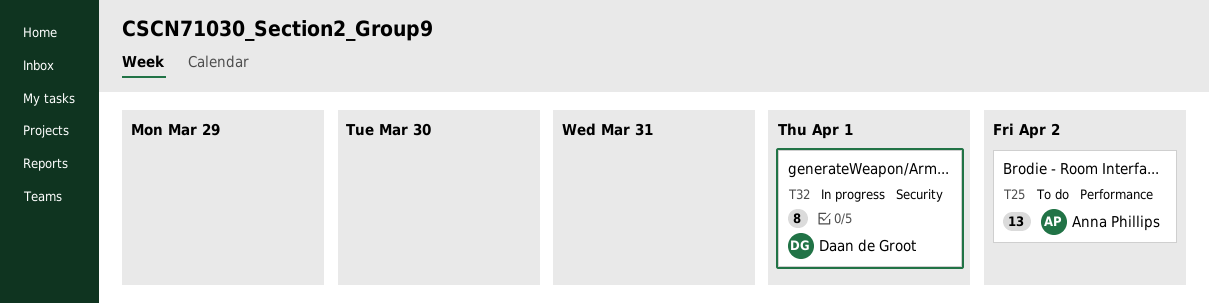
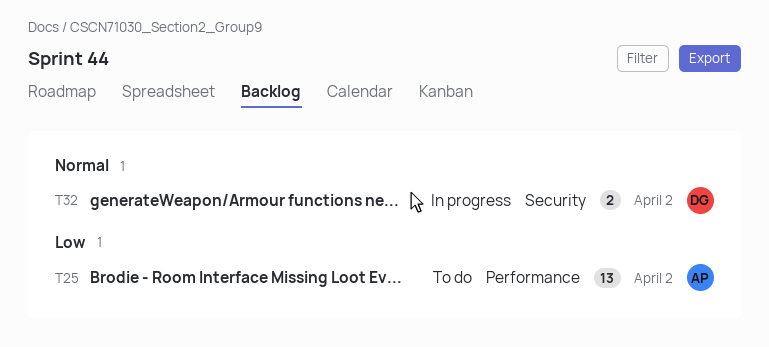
T32, estimate: 8 -> 2
T32, due: Apr 1 -> Apr 2

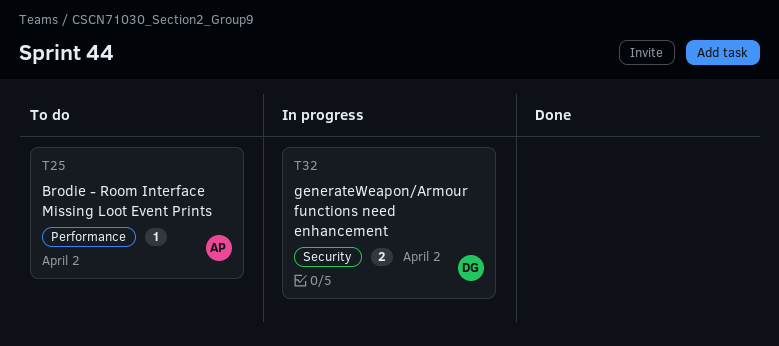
T25, estimate: 13 -> 1

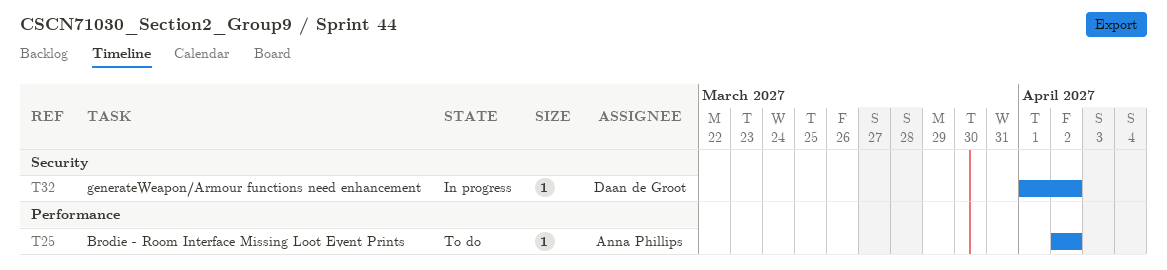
T32, estimate: 2 -> 1

